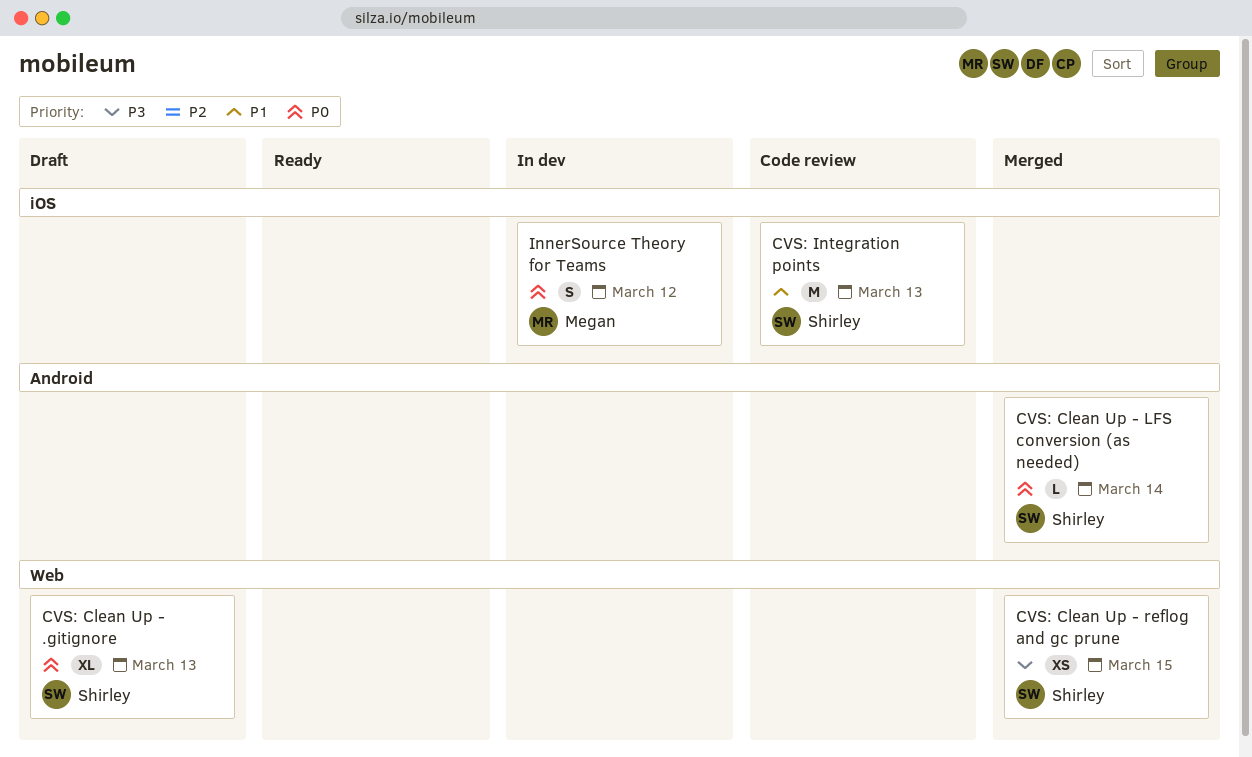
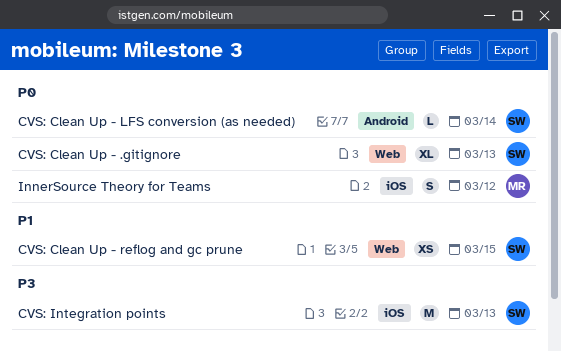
CVS: Clean Up - reflog and gc prune, priority: P3 -> P1
CVS: Integration points, priority: P1 -> P3

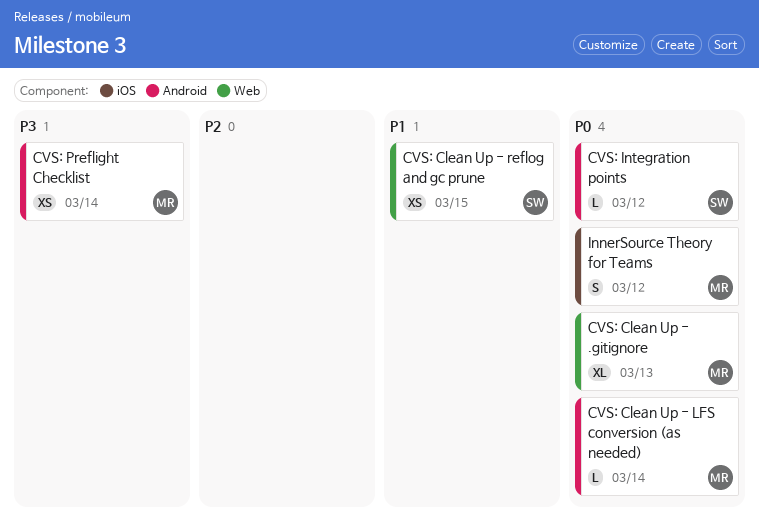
CVS: Clean Up - .gitignore, owner: SW -> MR
CVS: Clean Up - LFS conversion (as needed), owner: SW -> MR
CVS: Integration points, priority: P3 -> P0
CVS: Integration points, label: iOS -> Android
CVS: Integration points, estimate: M -> L
CVS: Integration points, due: Mar 13 -> Mar 12
CVS: Preflight Checklist: none -> present

